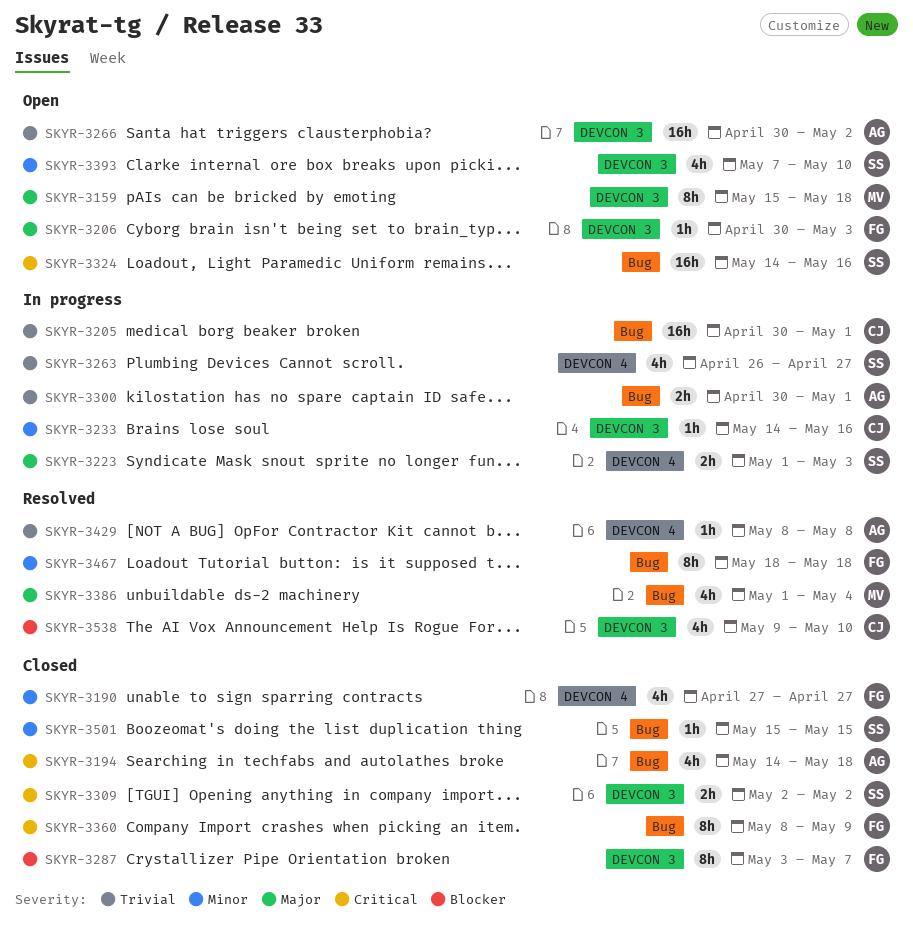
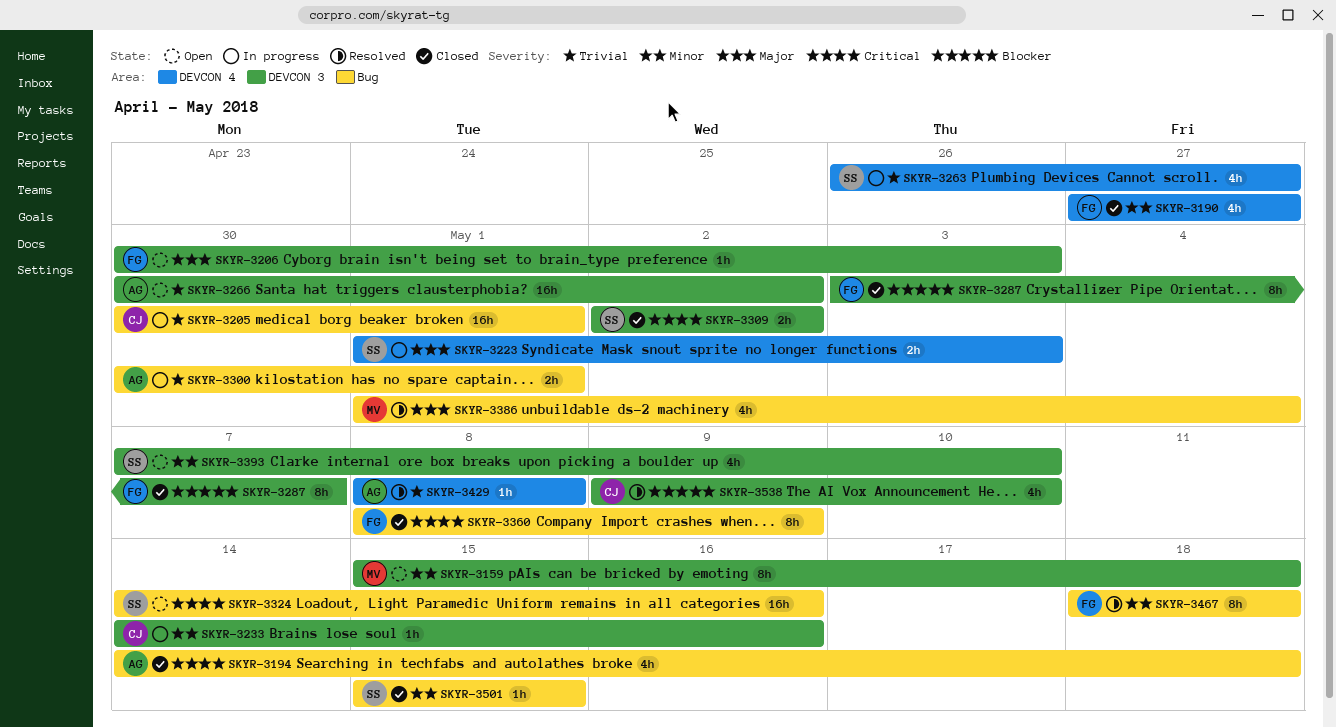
SKYR-3159, priority: Major -> Minor

